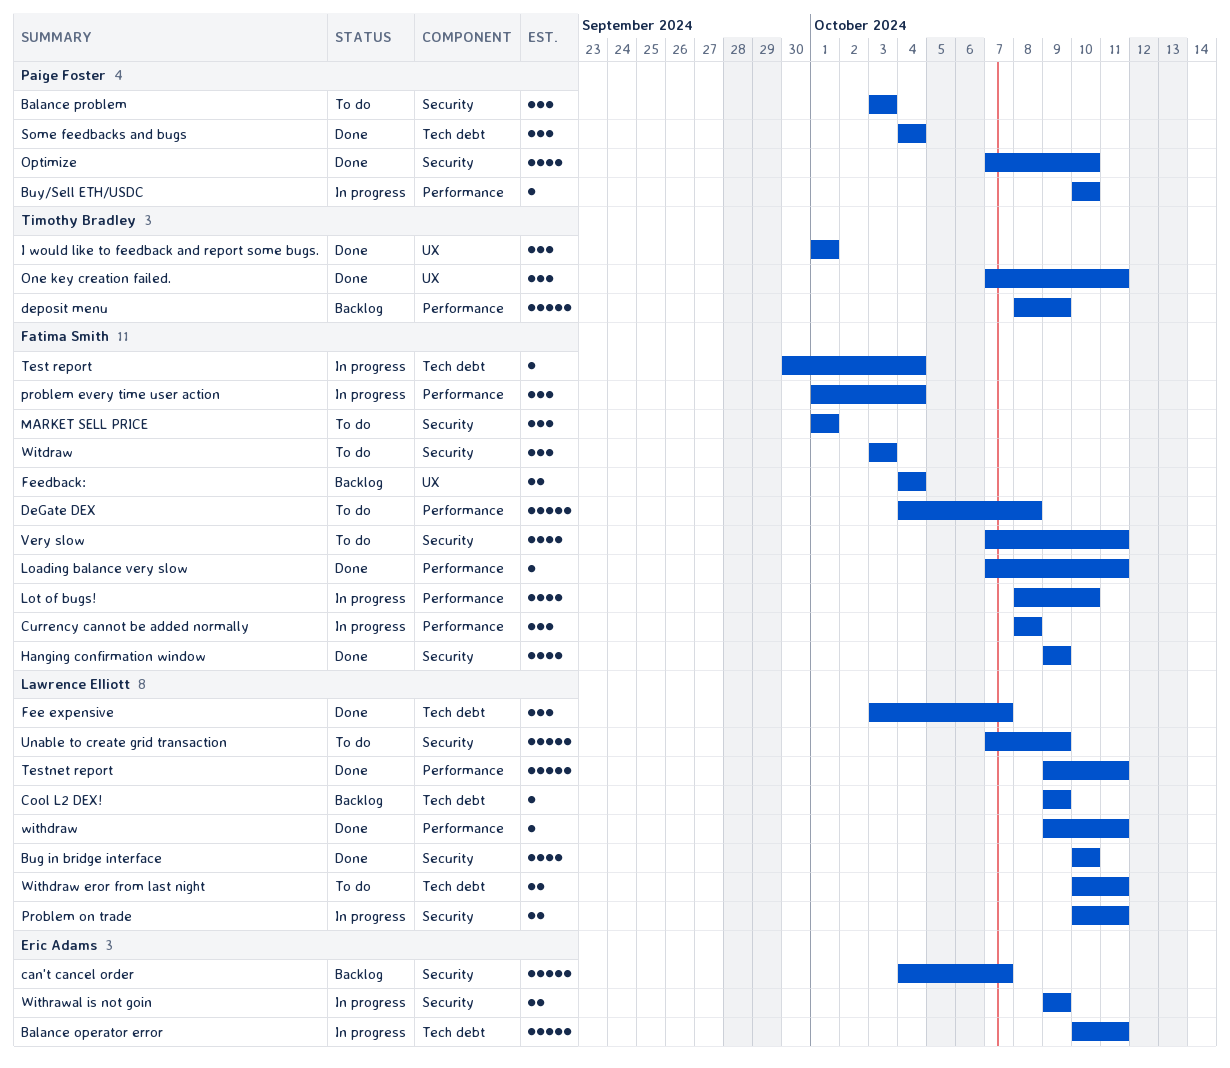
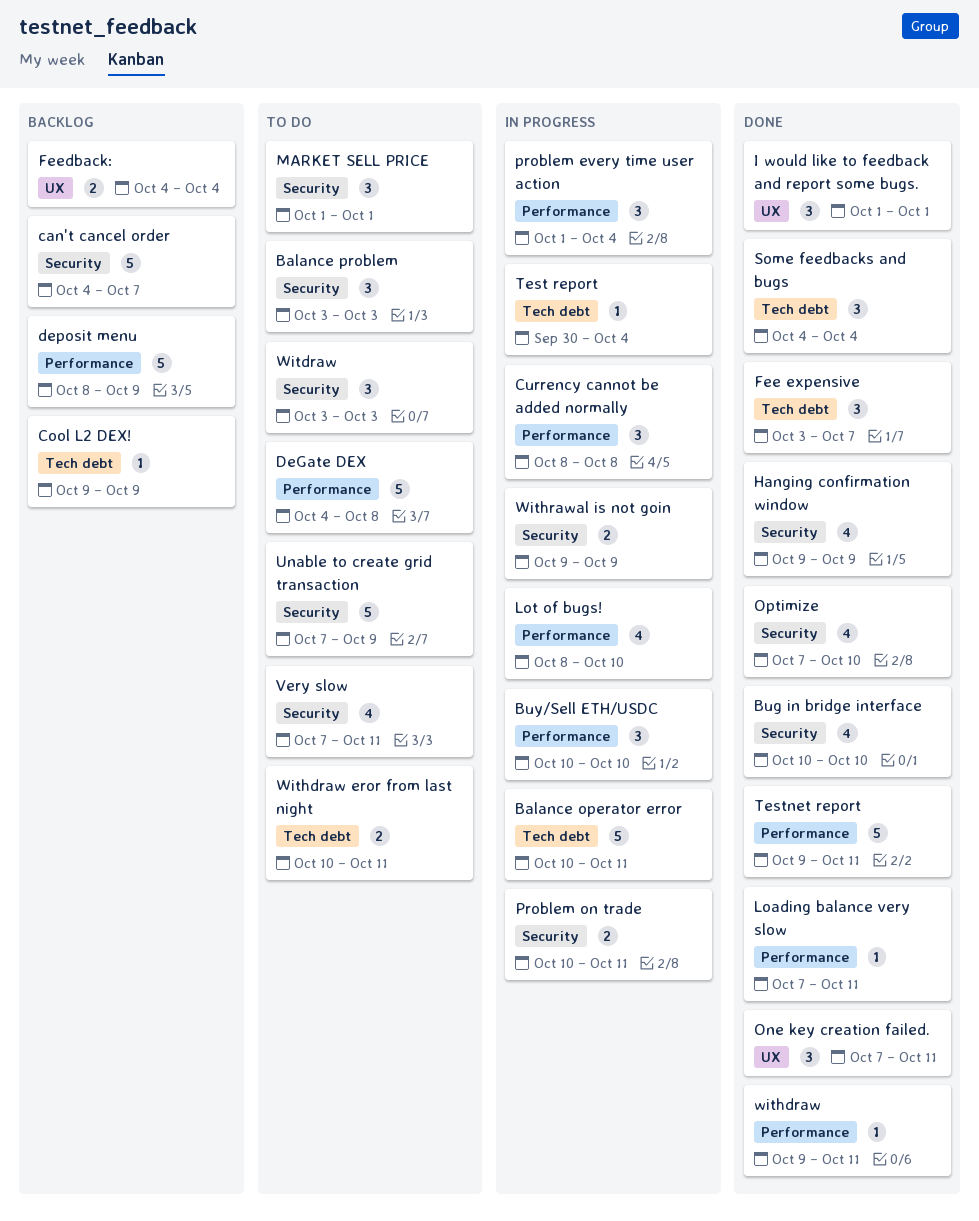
Buy/Sell ETH/USDC, estimate: 1 -> 3

